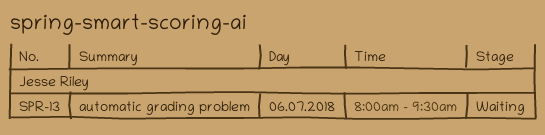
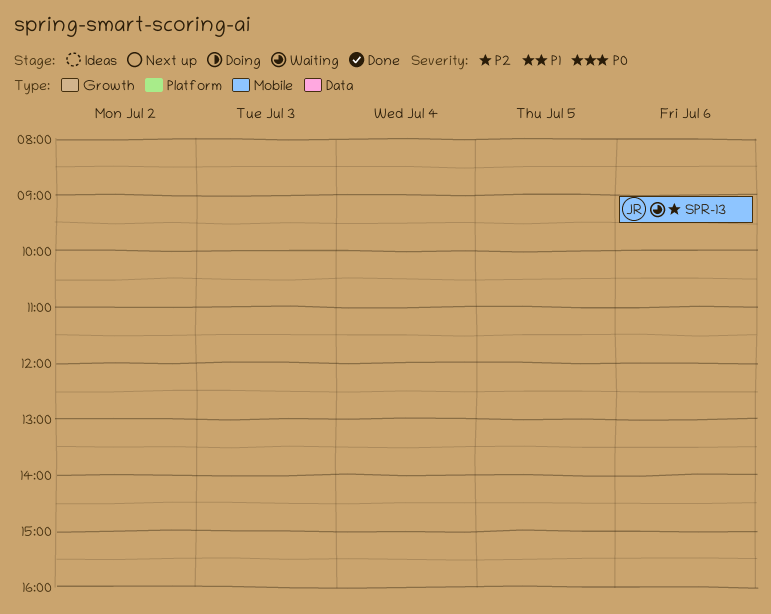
SPR-13, begins: 08:00 -> 09:00

